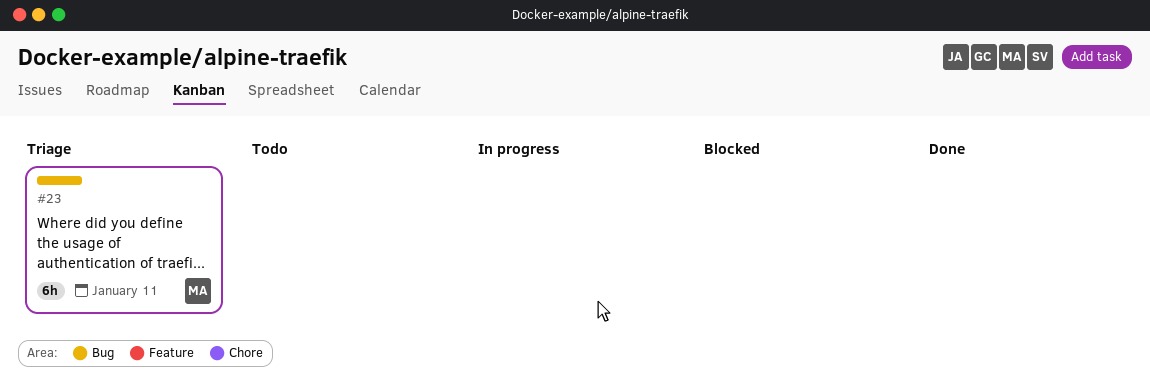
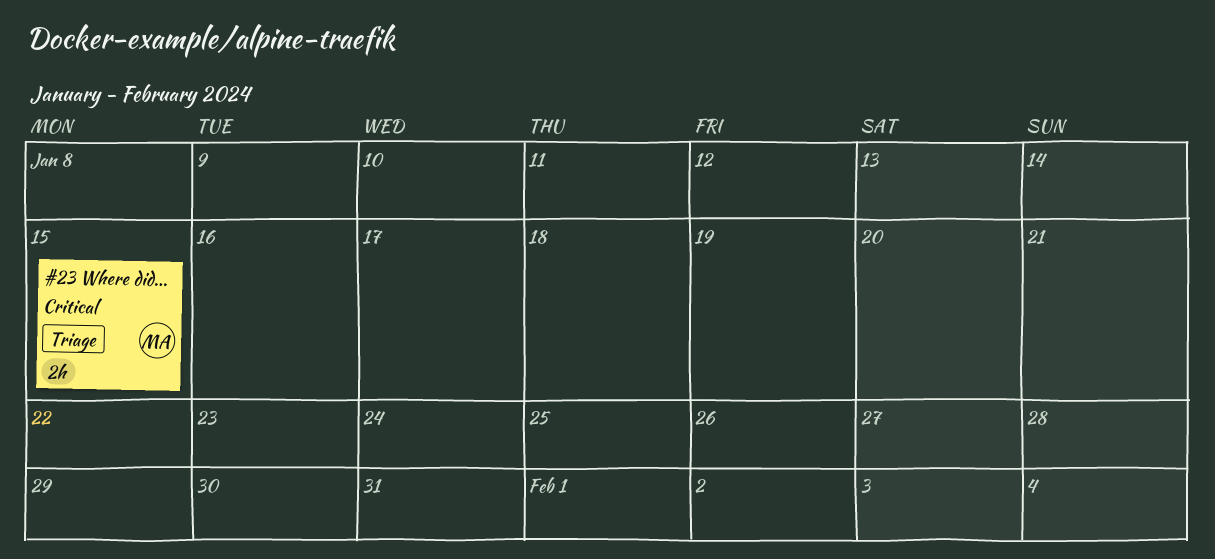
#23, estimate: 6h -> 2h
#23, due: Jan 11 -> Jan 15

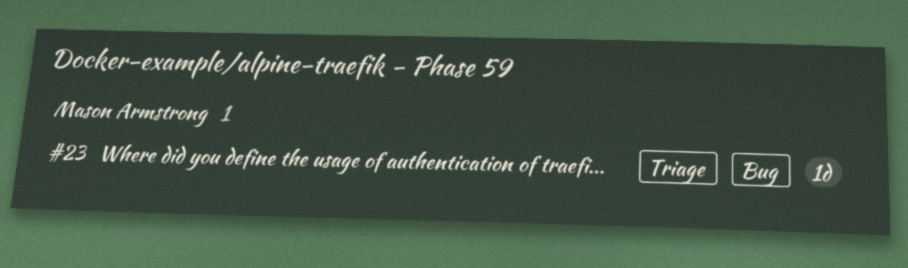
#23, estimate: 2h -> 1d

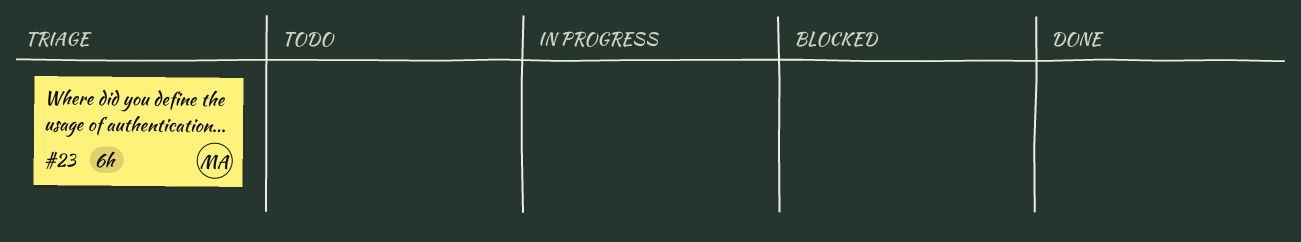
#23, estimate: 1d -> 6h

